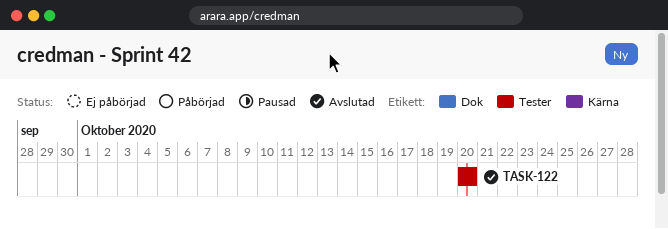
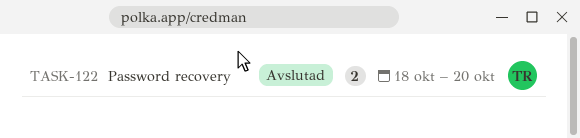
TASK-122, start: Oct 20 -> Oct 18

